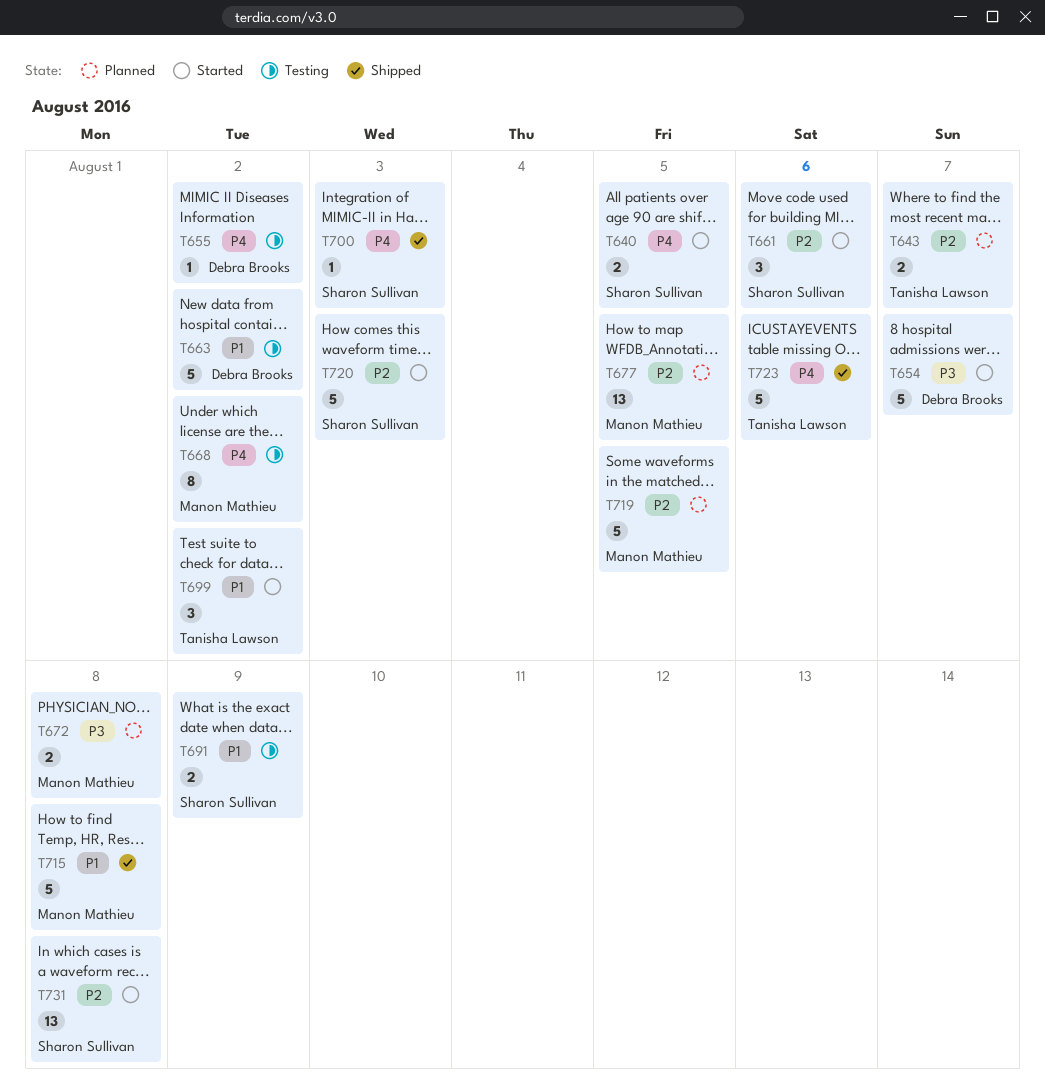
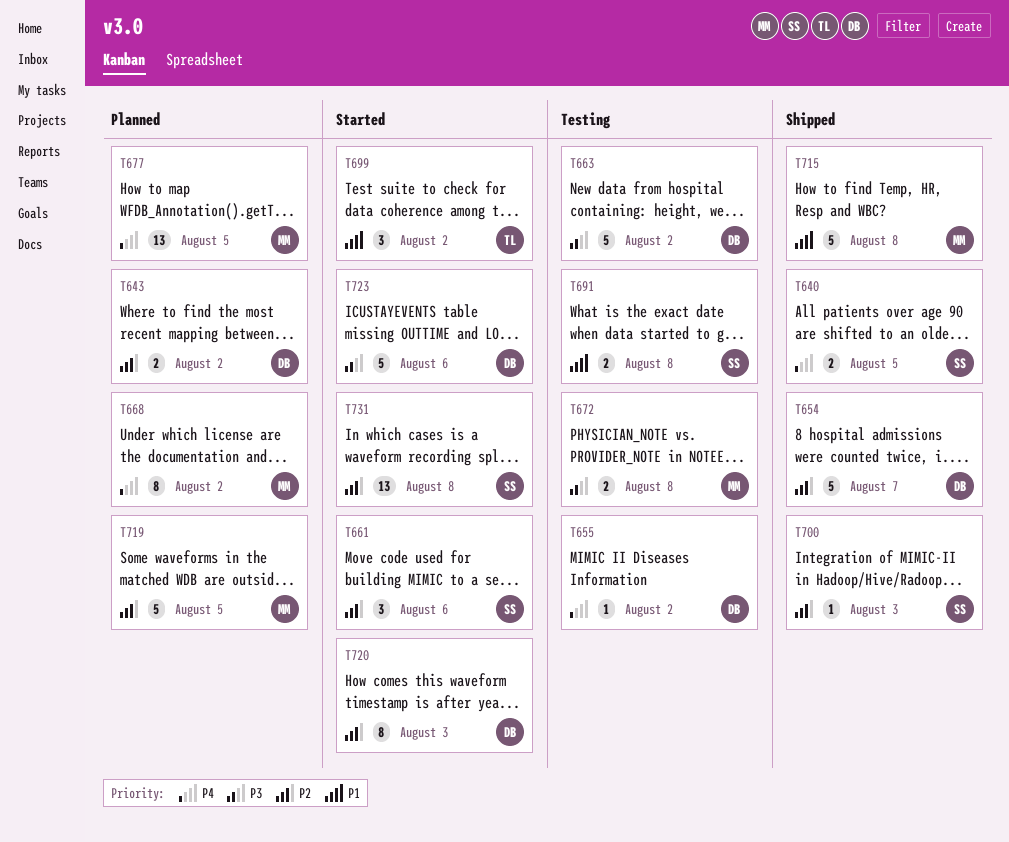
T640, status: Started -> Shipped
T643, owner: Tanisha Lawson -> Debra Brooks
T643, due: Aug 7 -> Aug 2
T654, status: Started -> Shipped
T654, priority: P3 -> P2
T663, priority: P1 -> P3
T668, status: Testing -> Planned
T672, status: Planned -> Testing
T677, priority: P2 -> P4
T691, due: Aug 9 -> Aug 8
T700, priority: P4 -> P2
T720, owner: Sharon Sullivan -> Debra Brooks
T720, estimate: 5 -> 8
T723, status: Shipped -> Started
T723, owner: Tanisha Lawson -> Debra Brooks
T723, priority: P4 -> P3

